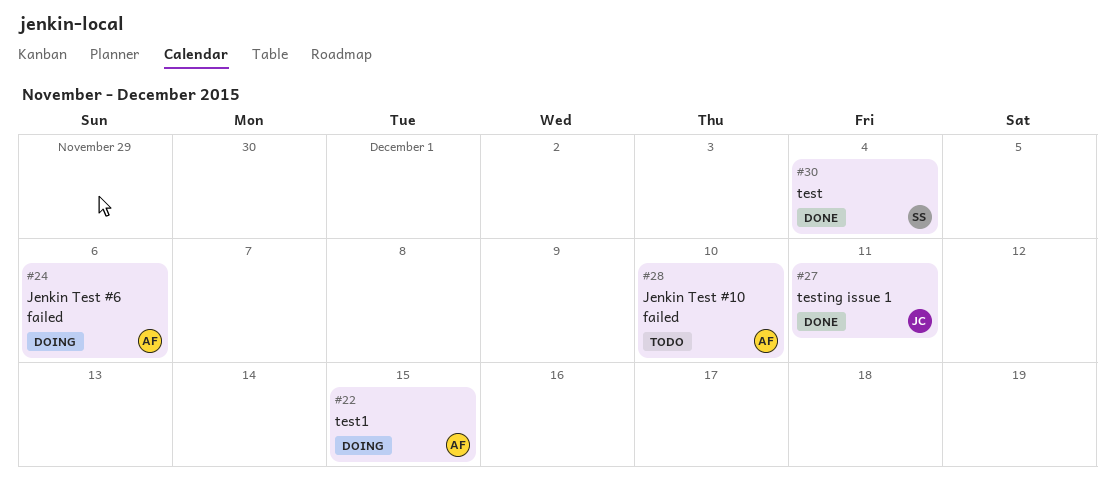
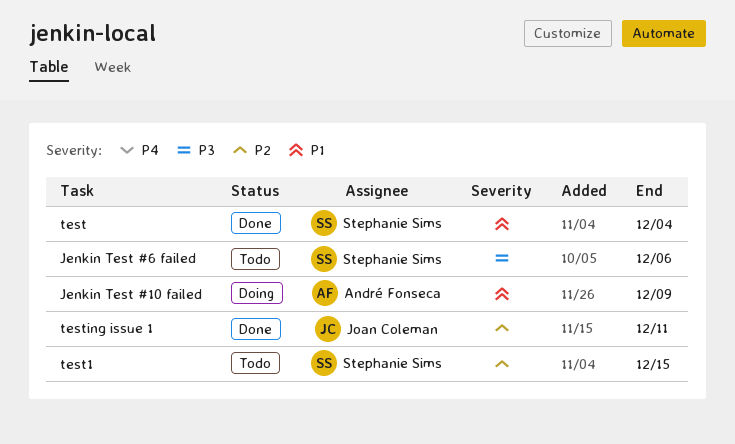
Jenkin Test #10 failed, status: Todo -> Doing
Jenkin Test #10 failed, due: Dec 10 -> Dec 9
Jenkin Test #6 failed, status: Doing -> Todo
Jenkin Test #6 failed, owner: André Fonseca -> Stephanie Sims
test1, status: Doing -> Todo
test1, owner: André Fonseca -> Stephanie Sims

